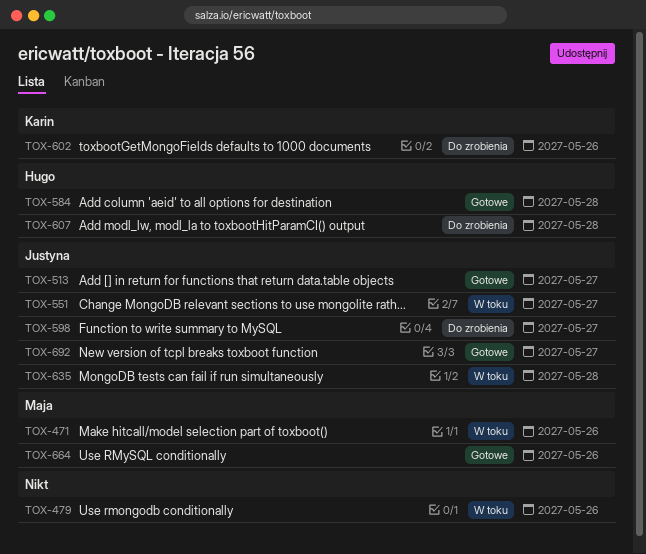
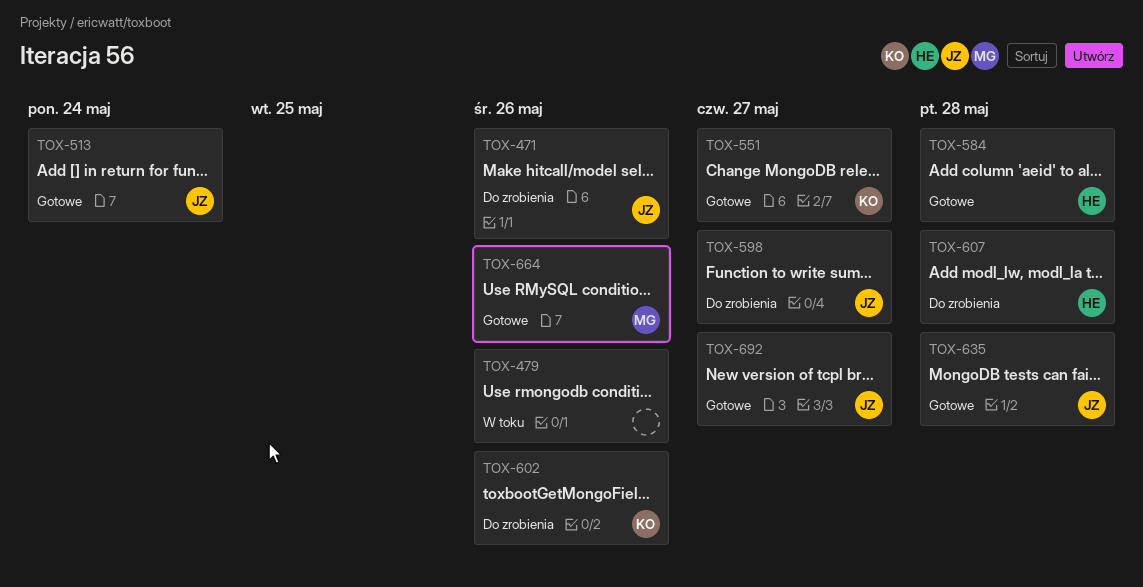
TOX-471, status: W toku -> Do zrobienia
TOX-471, owner: Maja -> Justyna
TOX-513, due: May 27 -> May 24
TOX-551, status: W toku -> Gotowe
TOX-551, owner: Justyna -> Karin
TOX-635, status: W toku -> Gotowe

